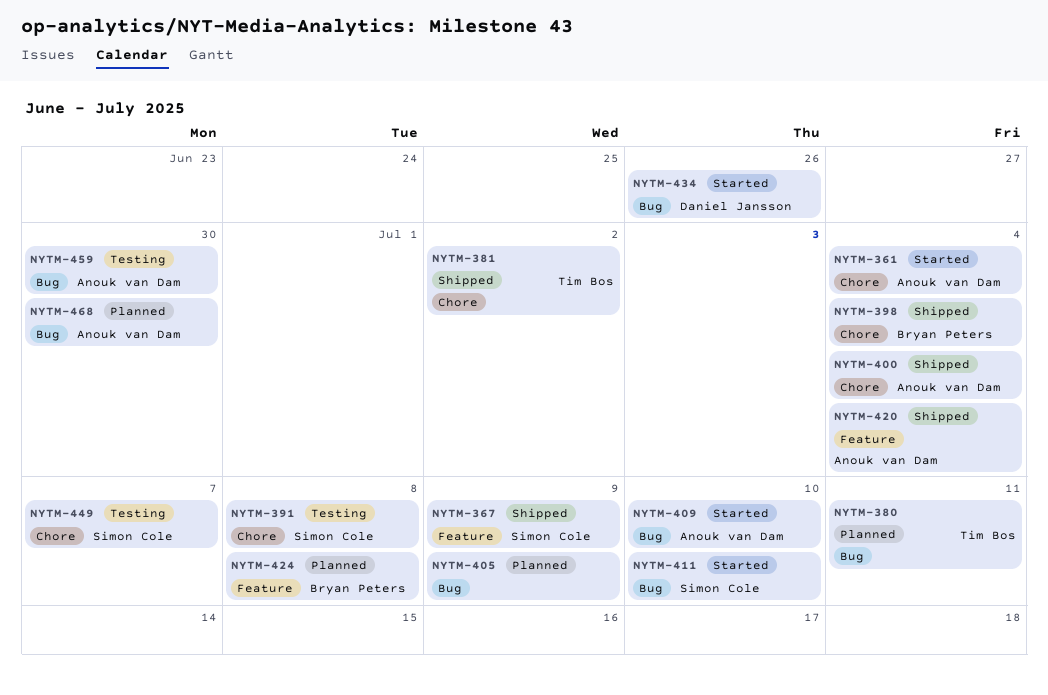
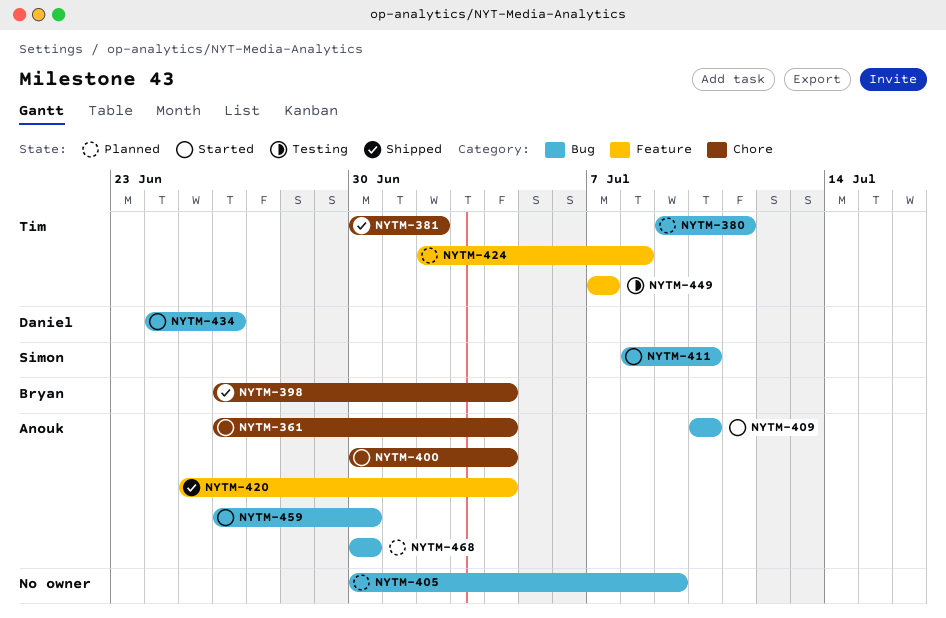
NYTM-367: present -> none
NYTM-391: present -> none
NYTM-400, status: Shipped -> Started
NYTM-424, owner: Bryan Peters -> Tim Bos
NYTM-449, owner: Simon Cole -> Tim Bos
NYTM-449, label: Chore -> Feature
NYTM-459, status: Testing -> Started

